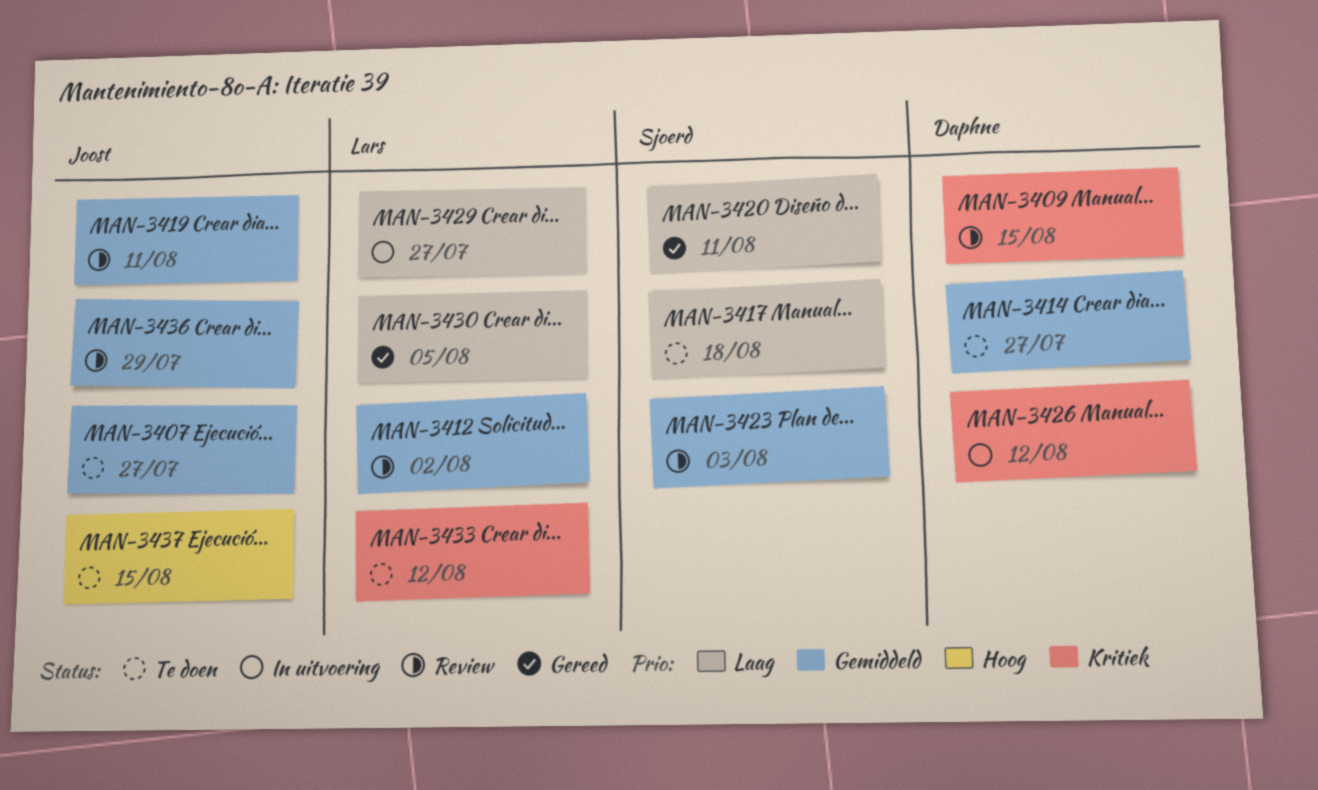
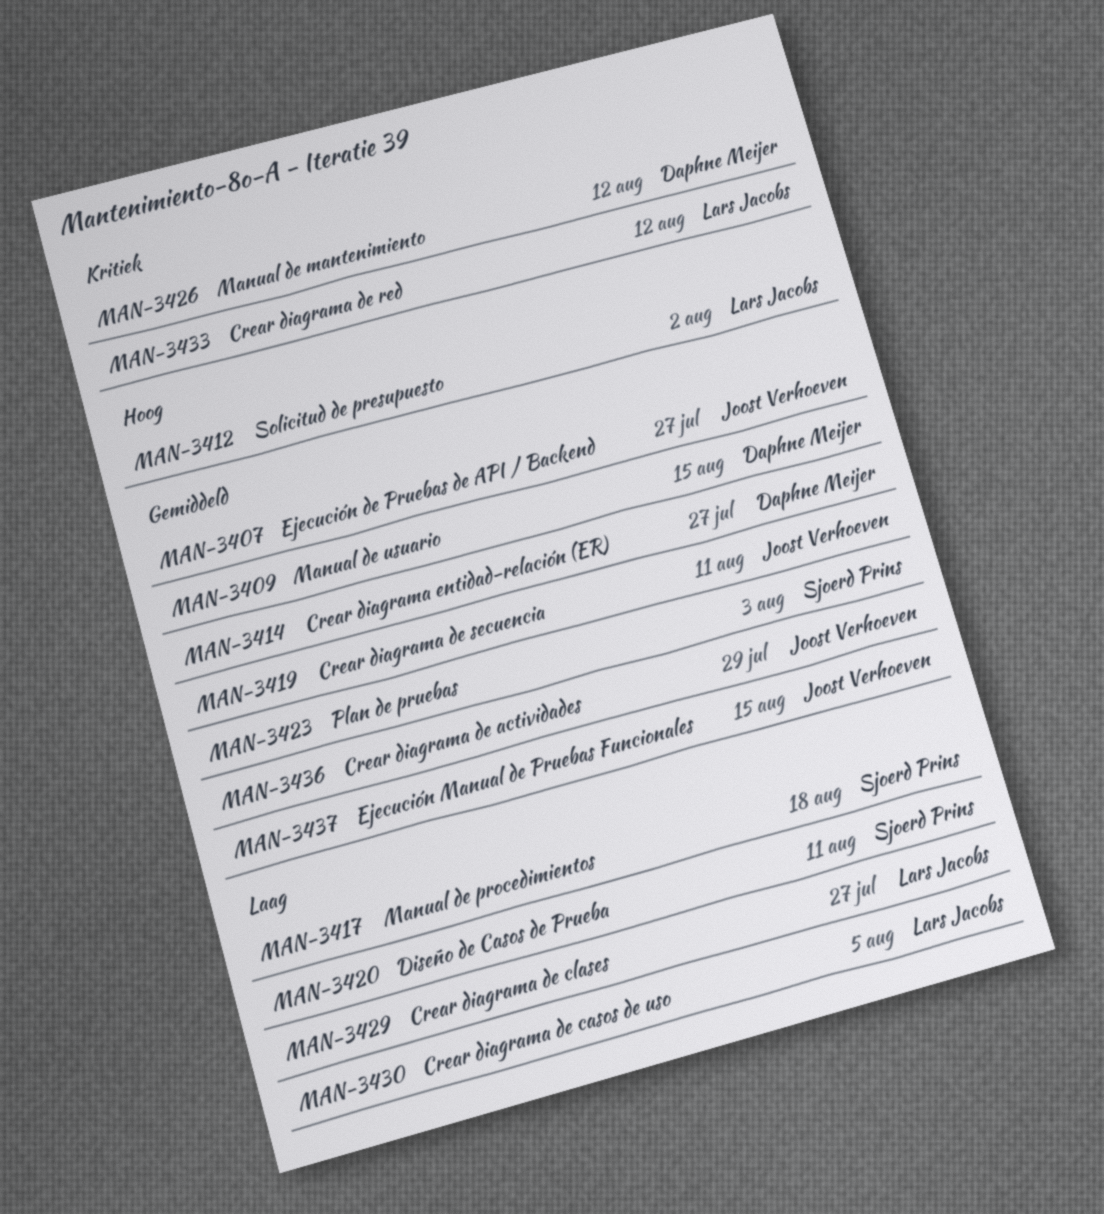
MAN-3409, priority: Kritiek -> Gemiddeld
MAN-3412, priority: Gemiddeld -> Hoog
MAN-3437, priority: Hoog -> Gemiddeld

